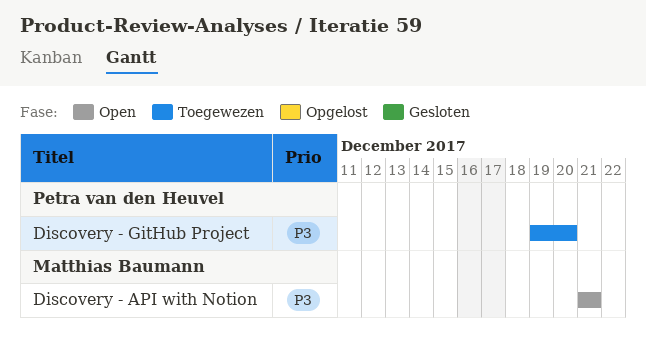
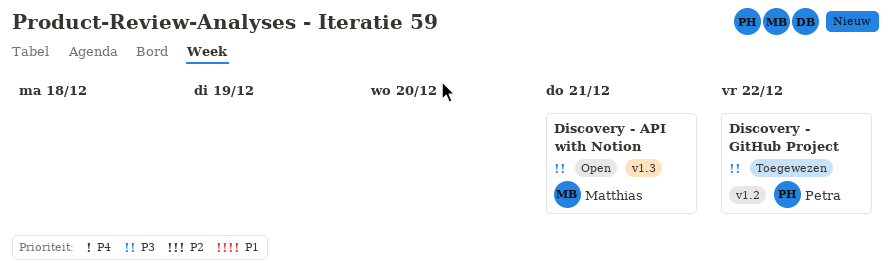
Discovery - GitHub Project, due: Dec 20 -> Dec 22

